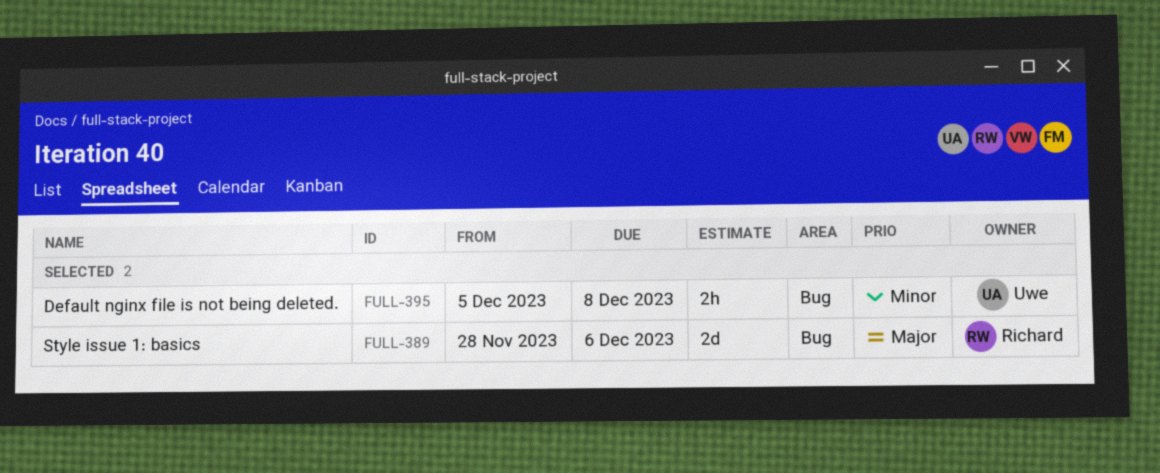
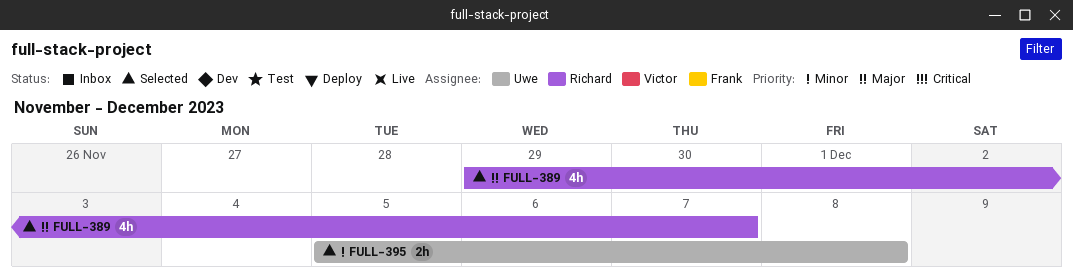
FULL-389, estimate: 2d -> 4h
FULL-389, start: Nov 28 -> Nov 29
FULL-389, due: Dec 6 -> Dec 7

